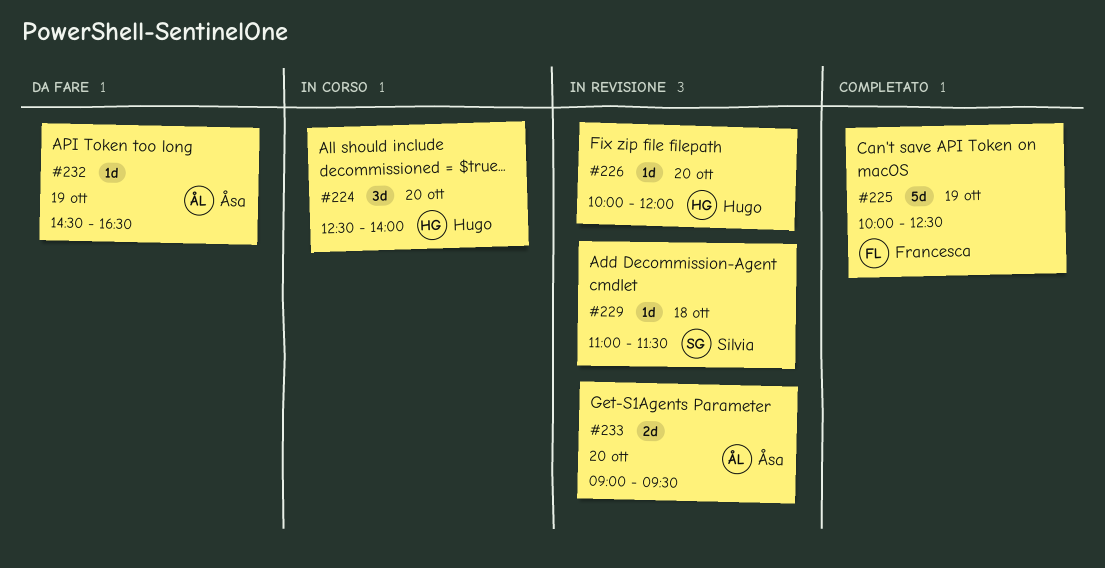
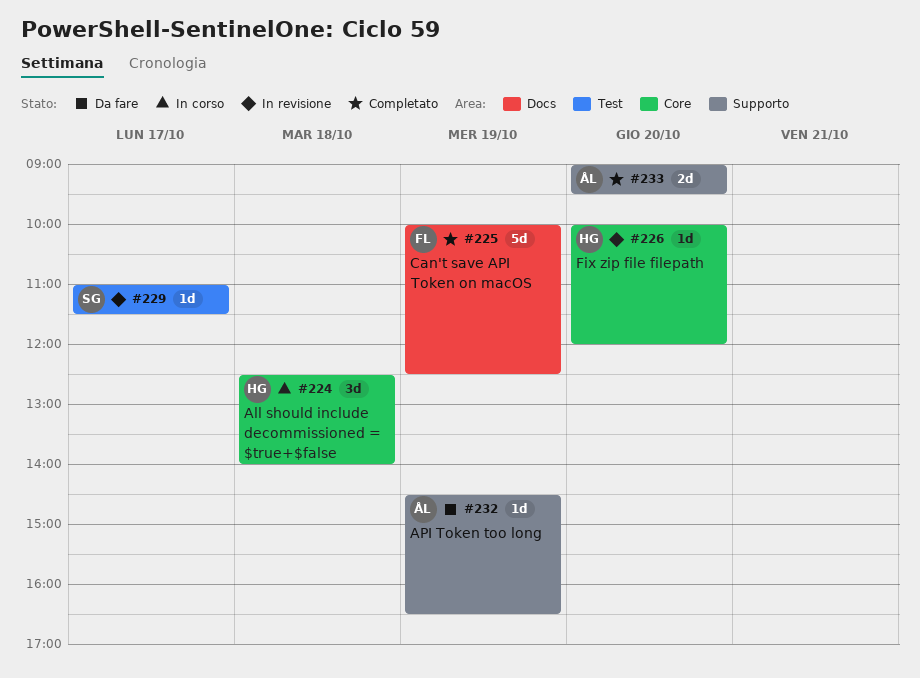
#224, day: Oct 20 -> Oct 18
#229, day: Oct 18 -> Oct 17
#233, status: In revisione -> Completato

